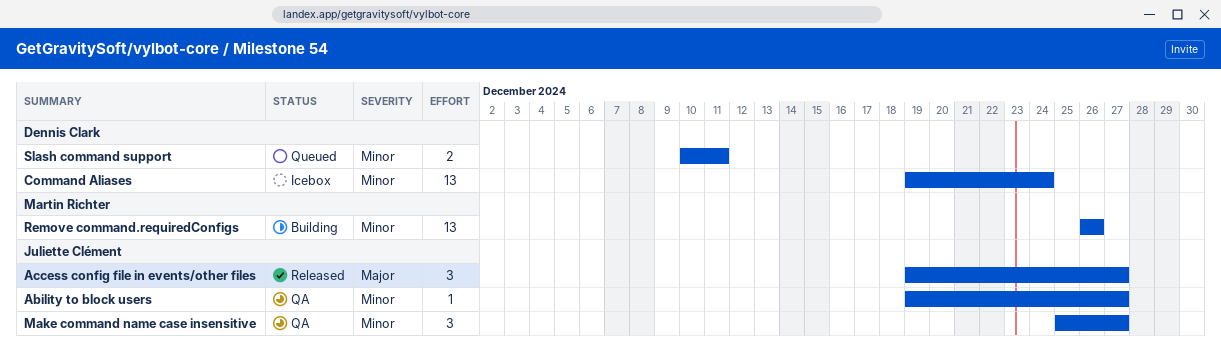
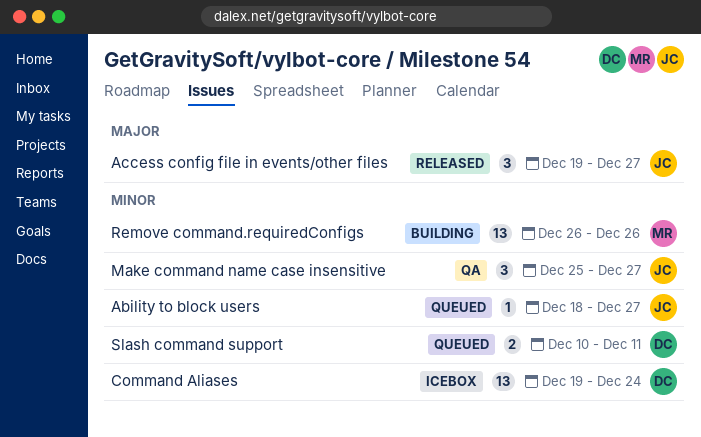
Ability to block users, status: QA -> Queued
Ability to block users, start: Dec 19 -> Dec 18

